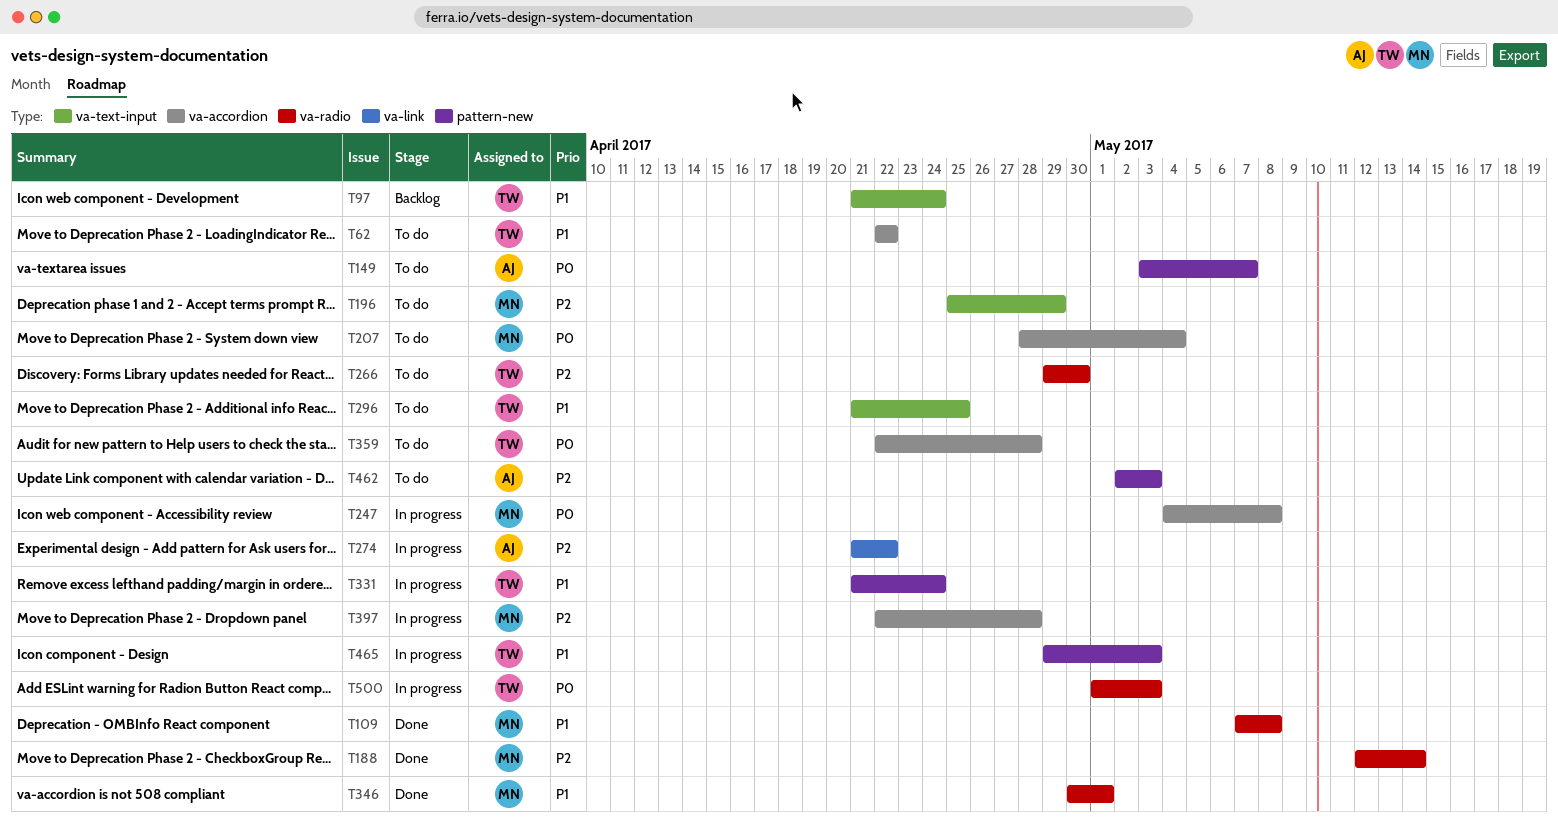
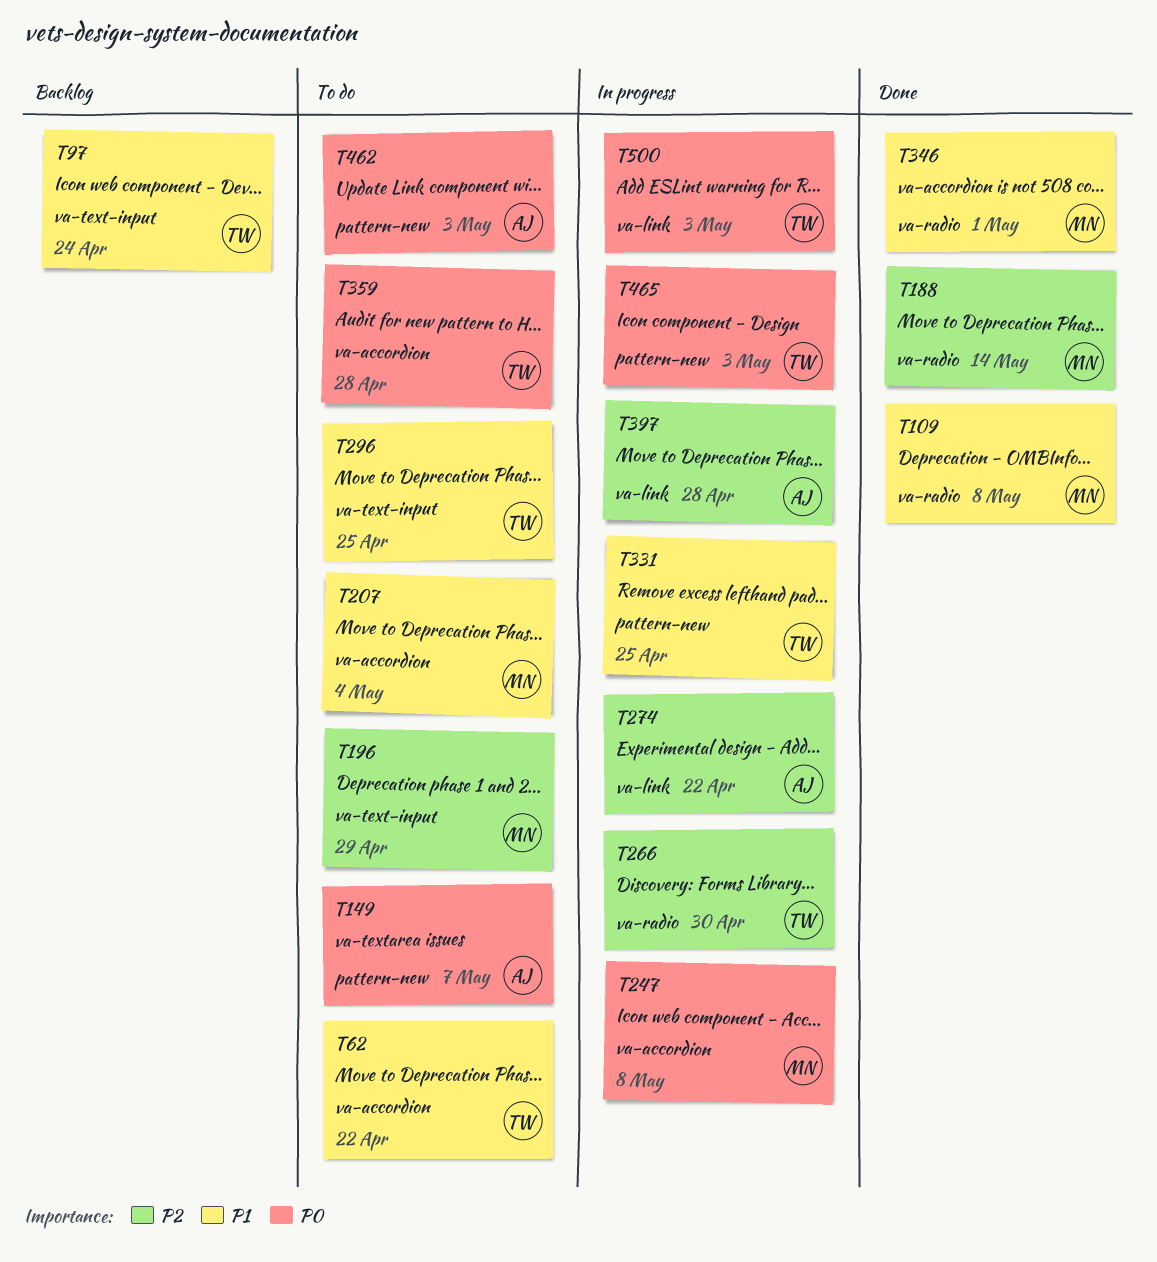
T207, priority: P0 -> P1
T266, status: To do -> In progress
T331, due: Apr 24 -> Apr 25
T397, owner: MN -> AJ
T397, label: va-accordion -> va-link
T462, priority: P2 -> P0
T465, priority: P1 -> P0
T500, label: va-radio -> va-link

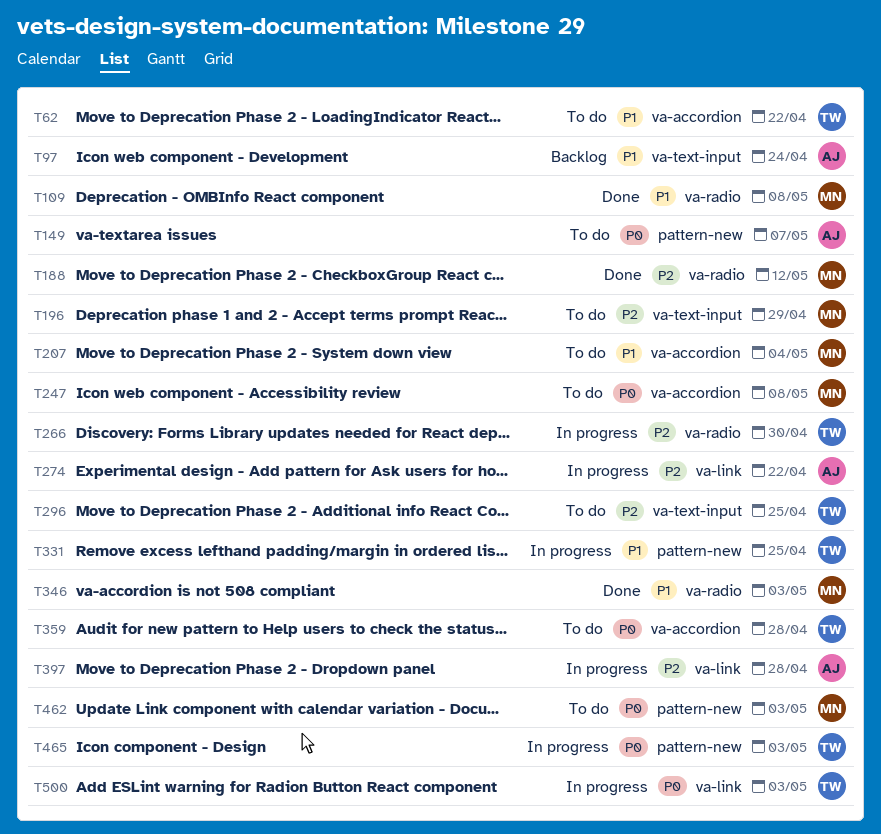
T97, owner: TW -> AJ
T188, due: May 14 -> May 12
T247, status: In progress -> To do
T296, priority: P1 -> P2
T346, due: May 1 -> May 3
T462, owner: AJ -> MN

